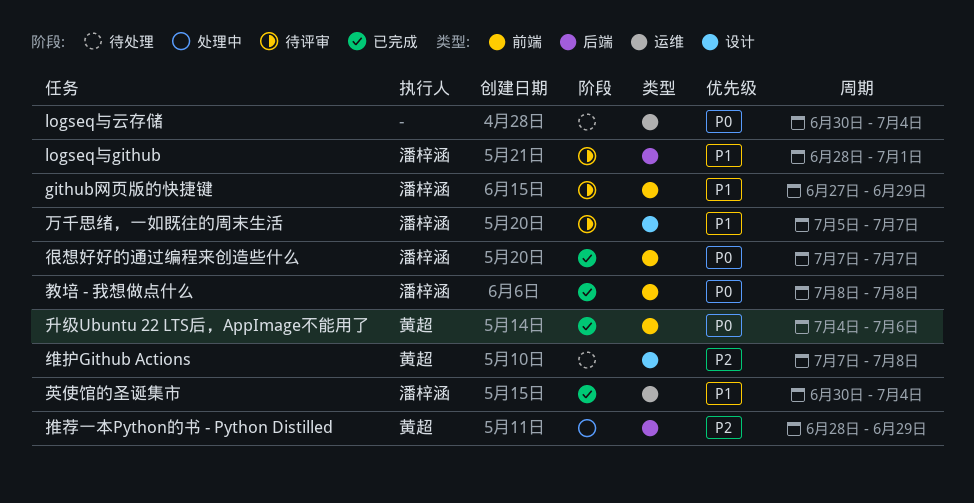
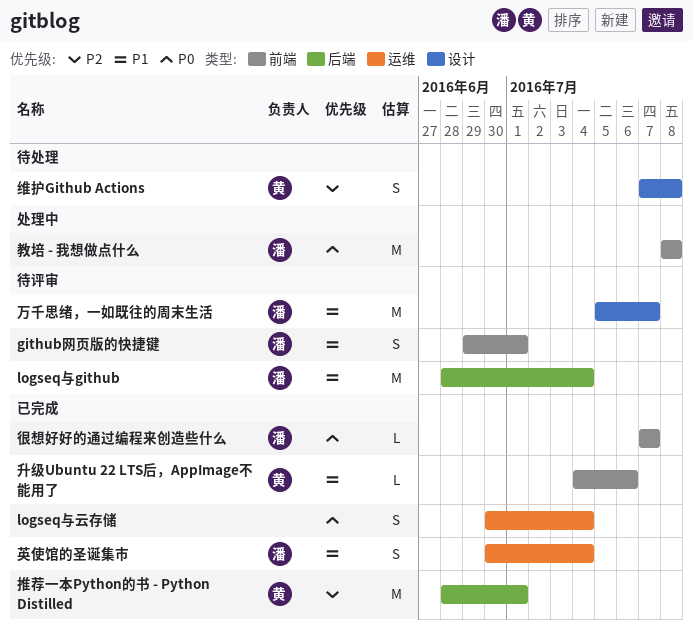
github网页版的快捷键, start: Jun 27 -> Jun 29
github网页版的快捷键, due: Jun 29 -> Jul 1
logseq与github, due: Jul 1 -> Jul 4
logseq与云存储, status: 待处理 -> 已完成
升级Ubuntu 22 LTS后，AppImage不能用了, priority: P0 -> P1
推荐一本Python的书 - Python Distilled, status: 处理中 -> 已完成
推荐一本Python的书 - Python Distilled, due: Jun 29 -> Jul 1
教培 - 我想做点什么, status: 已完成 -> 处理中

